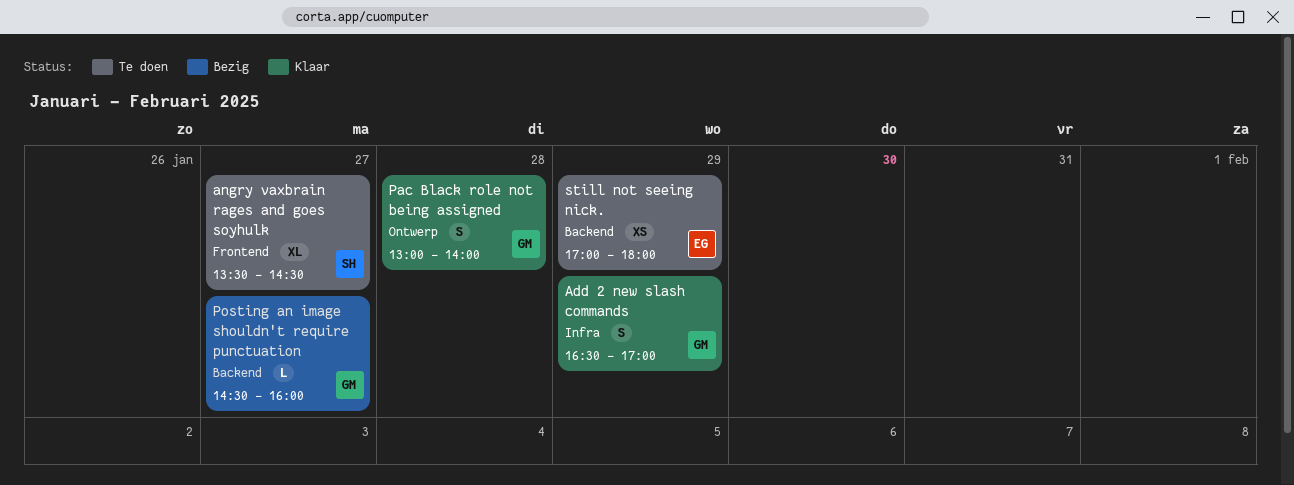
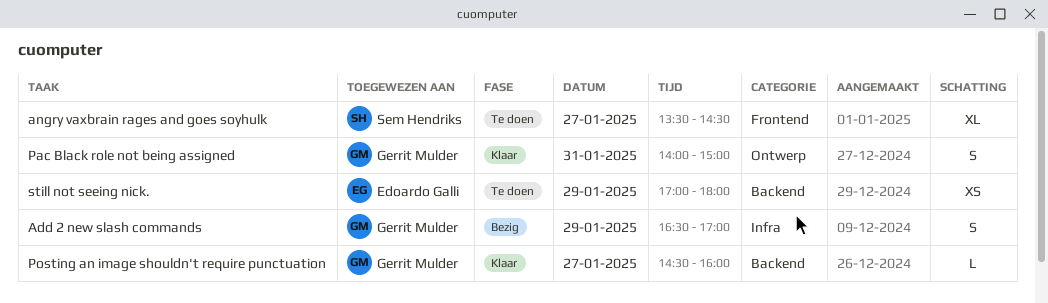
Add 2 new slash commands, status: Klaar -> Bezig
Pac Black role not being assigned, day: Jan 28 -> Jan 31
Pac Black role not being assigned, begins: 13:00 -> 14:00
Pac Black role not being assigned, ends: 14:00 -> 15:00
Posting an image shouldn't require punctuation, status: Bezig -> Klaar

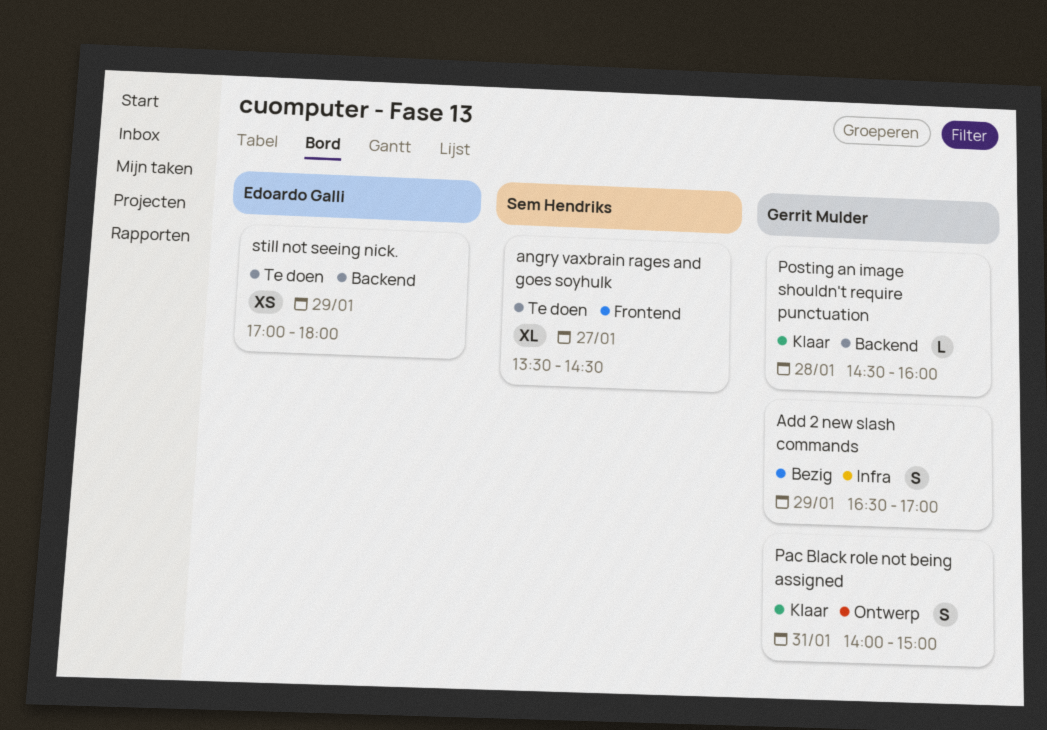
Posting an image shouldn't require punctuation, day: Jan 27 -> Jan 28

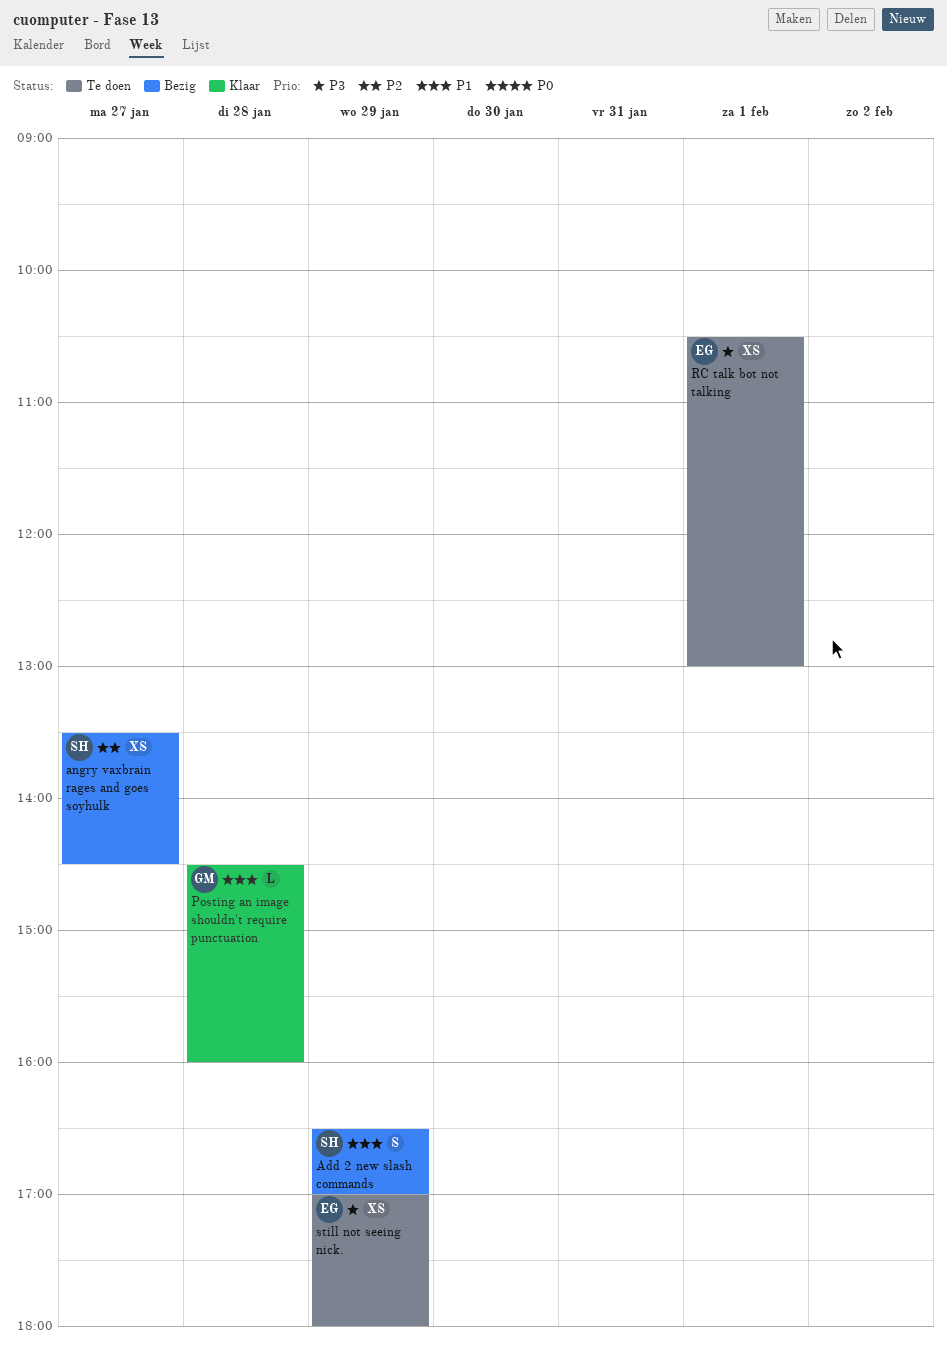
Add 2 new slash commands, owner: Gerrit Mulder -> Sem Hendriks
angry vaxbrain rages and goes soyhulk, status: Te doen -> Bezig
angry vaxbrain rages and goes soyhulk, estimate: XL -> XS
Pac Black role not being assigned: present -> none
RC talk bot not talking: none -> present

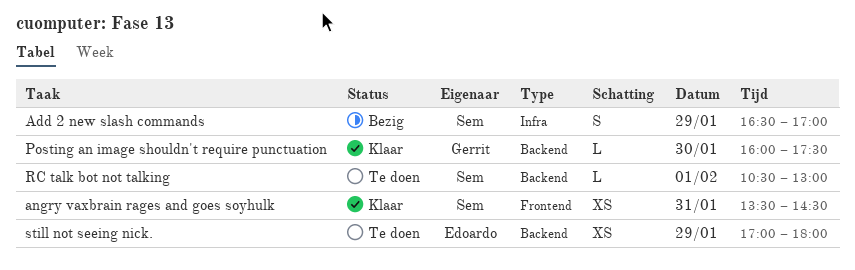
angry vaxbrain rages and goes soyhulk, status: Bezig -> Klaar
angry vaxbrain rages and goes soyhulk, day: Jan 27 -> Jan 31
Posting an image shouldn't require punctuation, day: Jan 28 -> Jan 30
Posting an image shouldn't require punctuation, begins: 14:30 -> 16:00
Posting an image shouldn't require punctuation, ends: 16:00 -> 17:30
RC talk bot not talking, owner: Edoardo -> Sem
RC talk bot not talking, estimate: XS -> L

